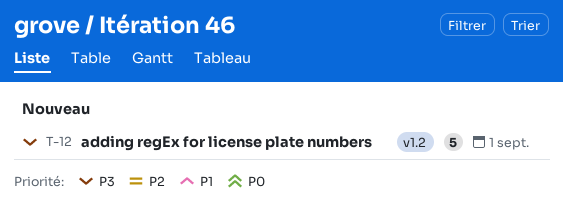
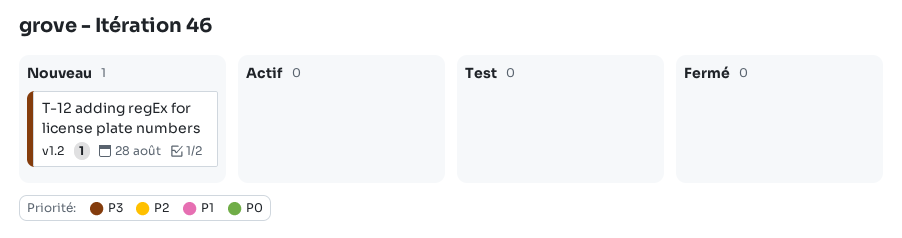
T-12, estimate: 5 -> 1
T-12, due: Sep 1 -> Aug 28

